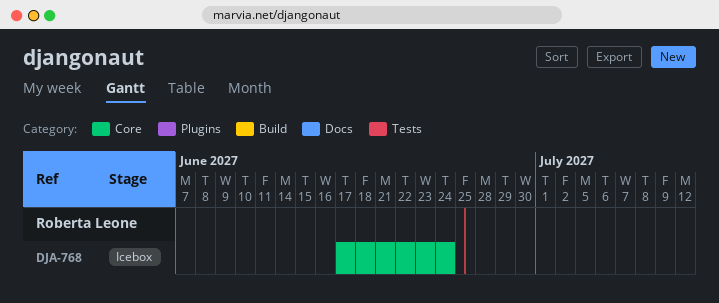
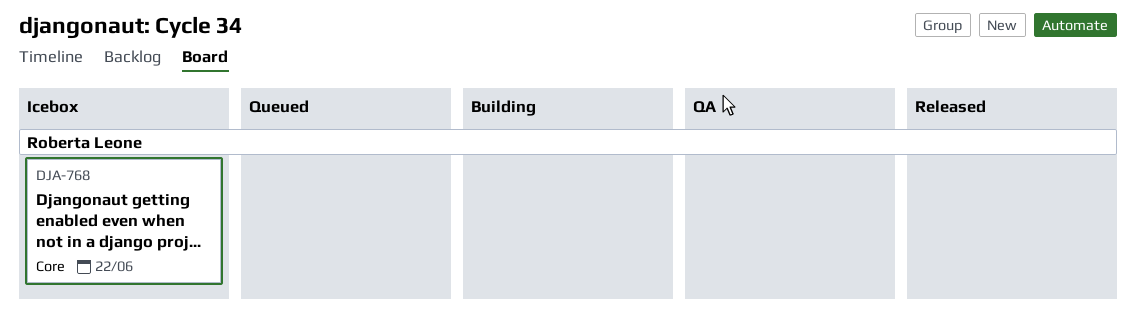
DJA-768, due: Jun 24 -> Jun 22

